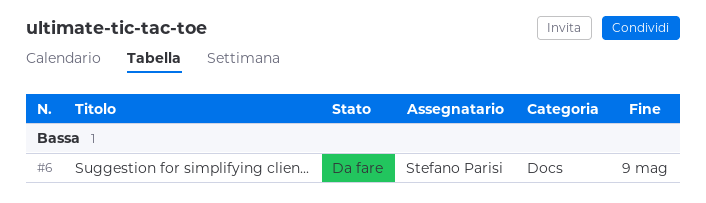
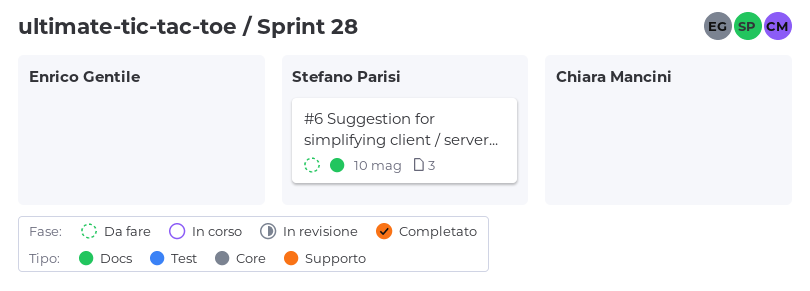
#6, due: May 9 -> May 10

